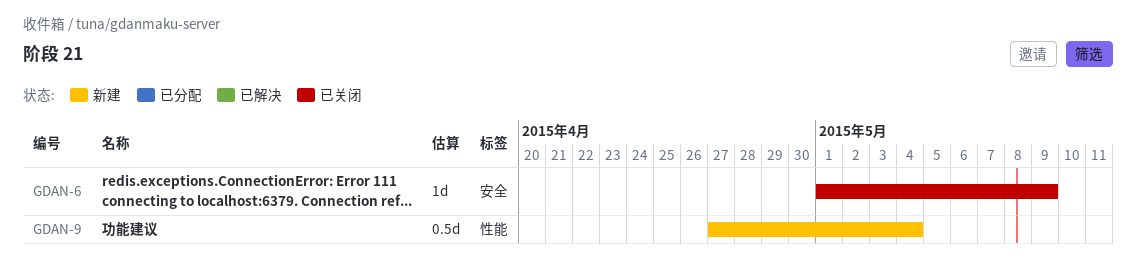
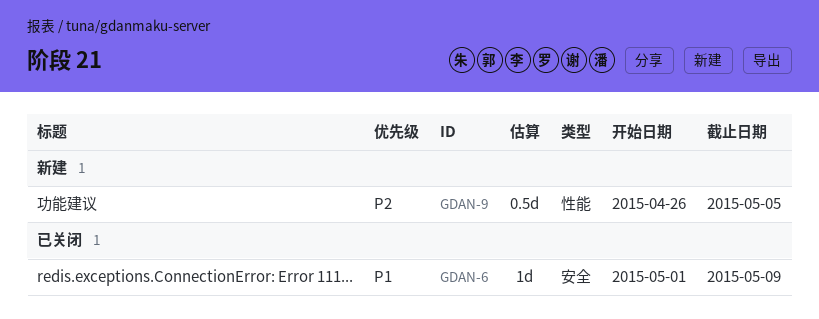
GDAN-9, start: Apr 27 -> Apr 26
GDAN-9, due: May 4 -> May 5

